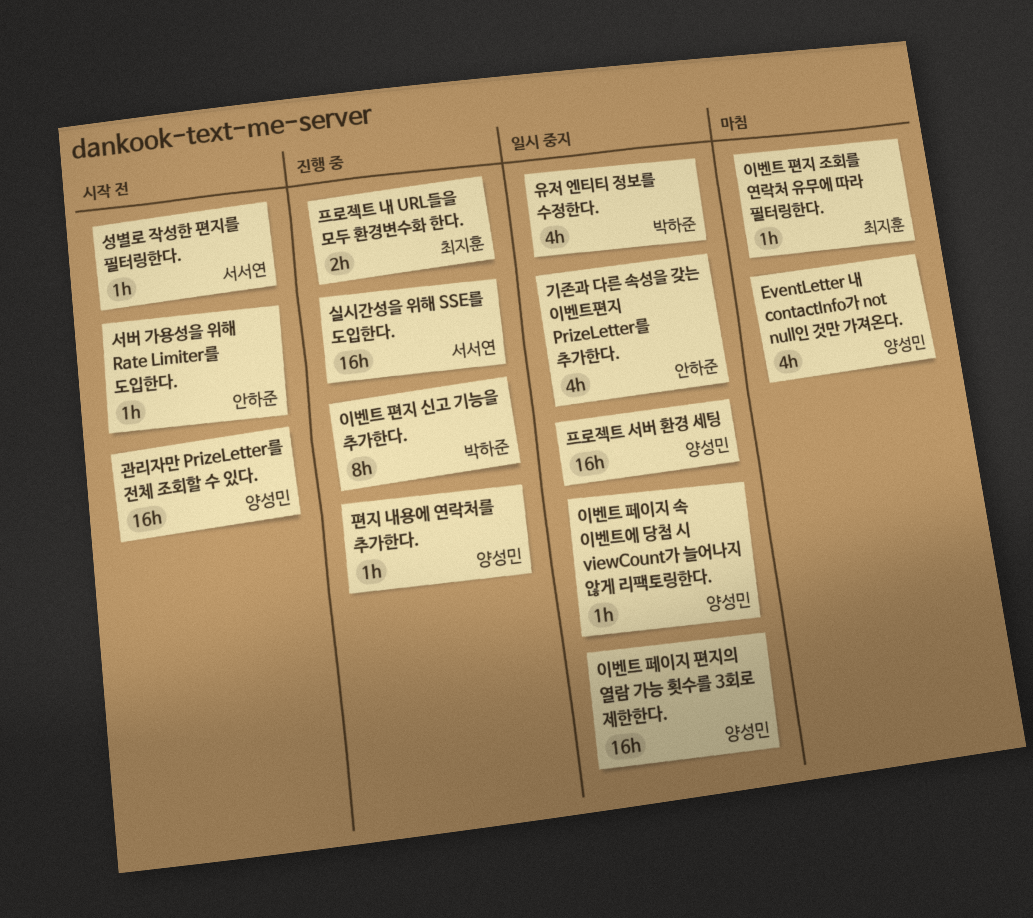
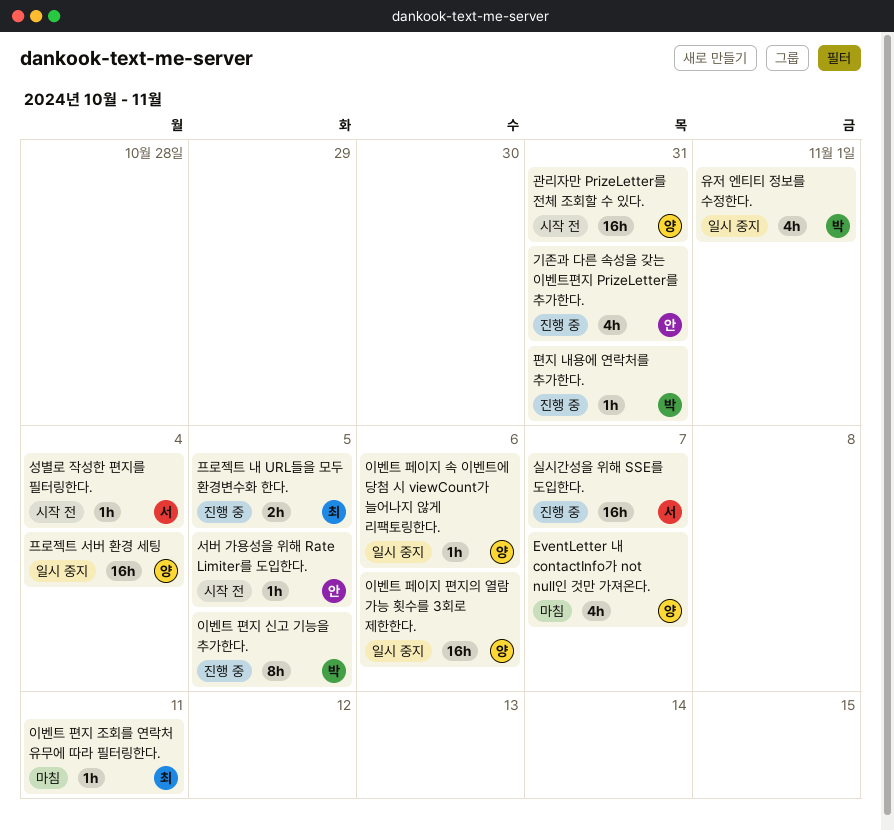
기존과 다른 속성을 갖는 이벤트편지 PrizeLetter를 추가한다., status: 일시 중지 -> 진행 중
편지 내용에 연락처를 추가한다., owner: 양성민 -> 박하준

